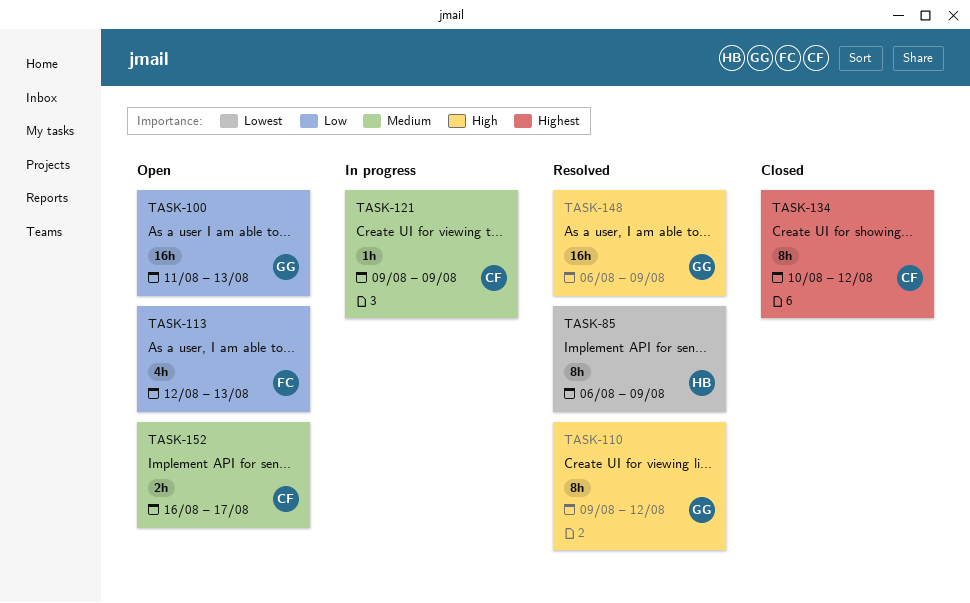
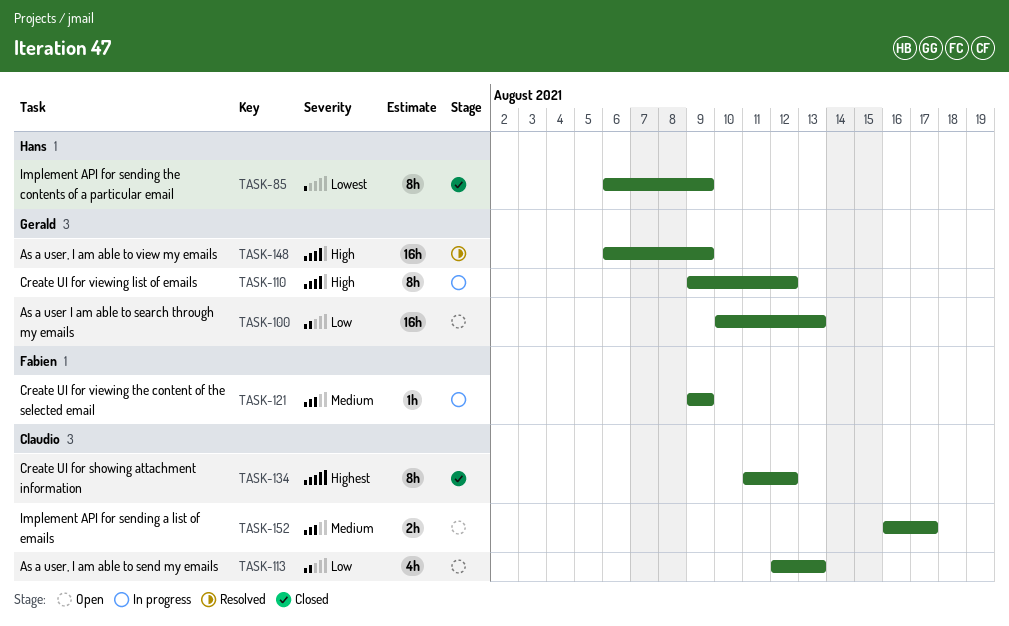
TASK-85, status: Resolved -> Closed
TASK-100, start: Aug 11 -> Aug 10
TASK-110, status: Resolved -> In progress
TASK-113, owner: Fabien -> Claudio
TASK-121, owner: Claudio -> Fabien
TASK-134, start: Aug 10 -> Aug 11

